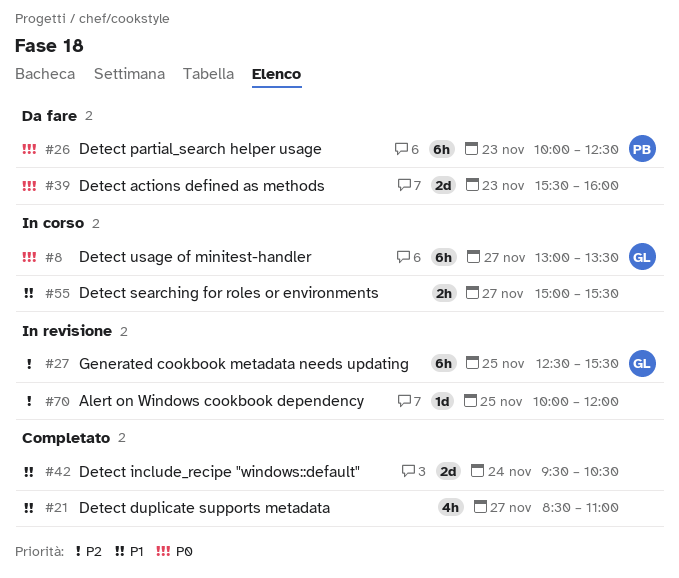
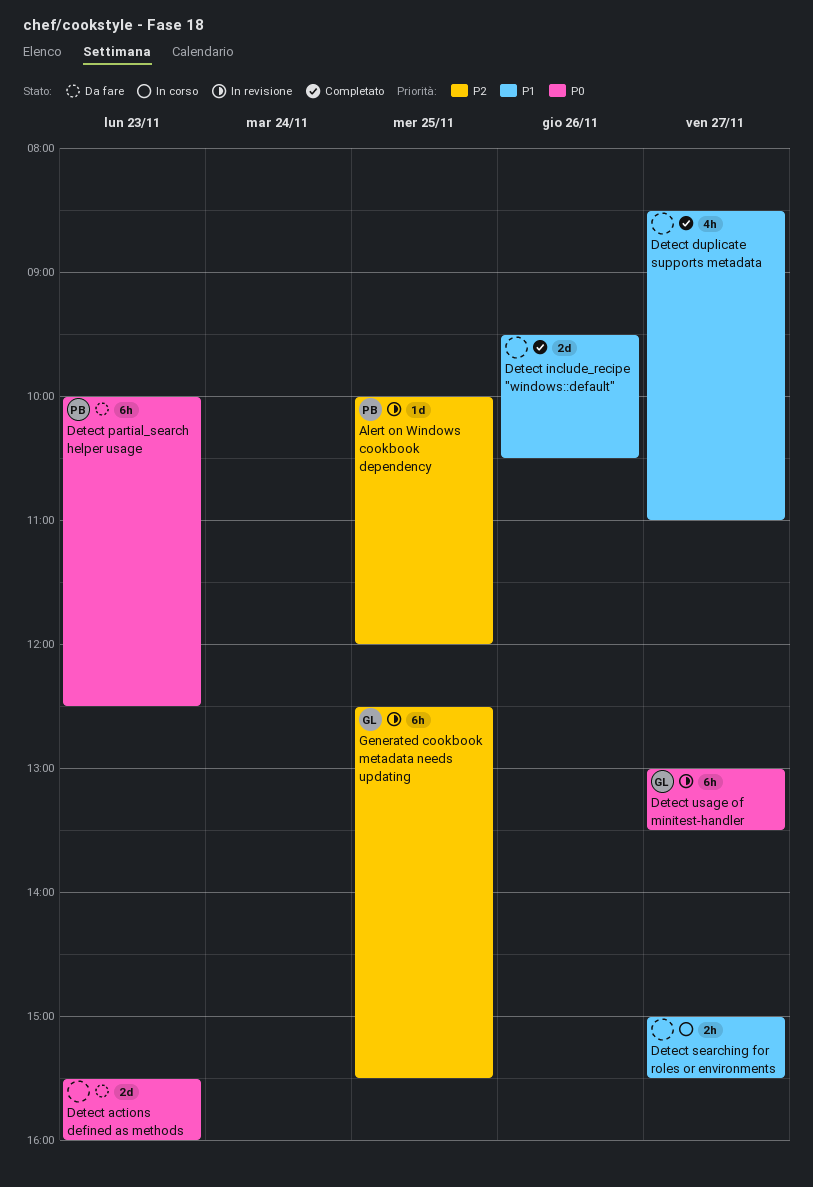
Alert on Windows cookbook dependency, owner: none -> PB
Detect include_recipe "windows::default", day: Nov 24 -> Nov 26
Detect usage of minitest-handler, status: In corso -> In revisione

